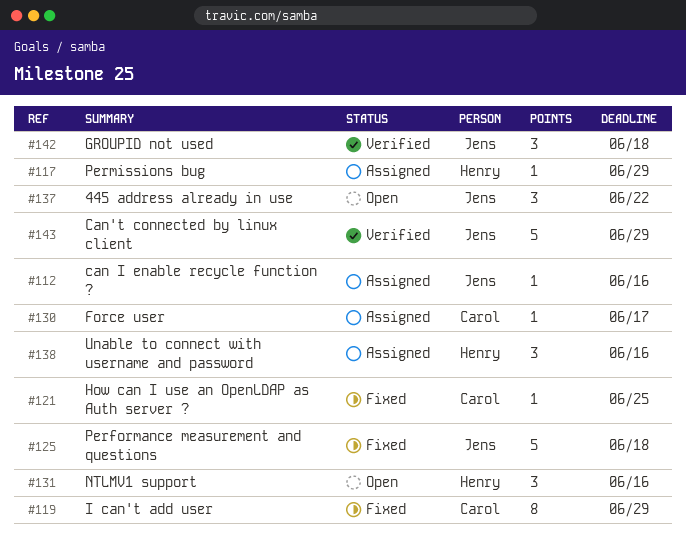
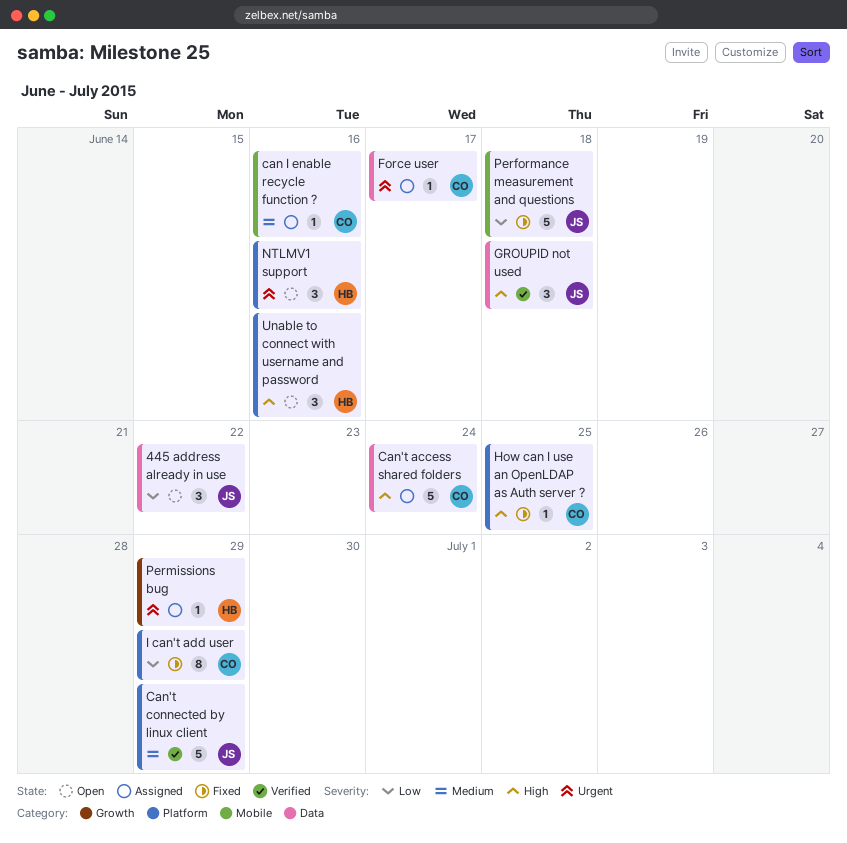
can I enable recycle function ?, owner: Jens -> Carol
Can't access shared folders: none -> present
Unable to connect with username and password, status: Assigned -> Open

